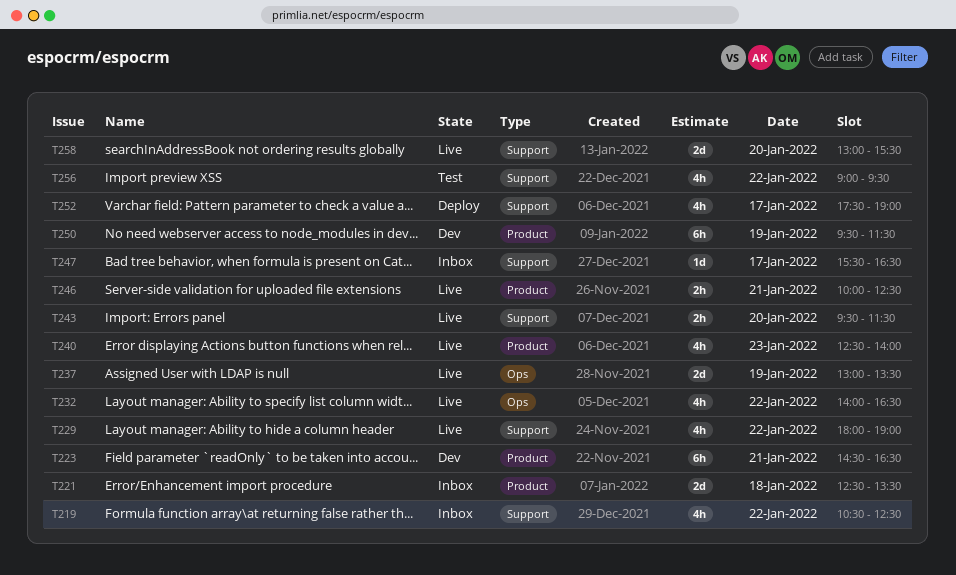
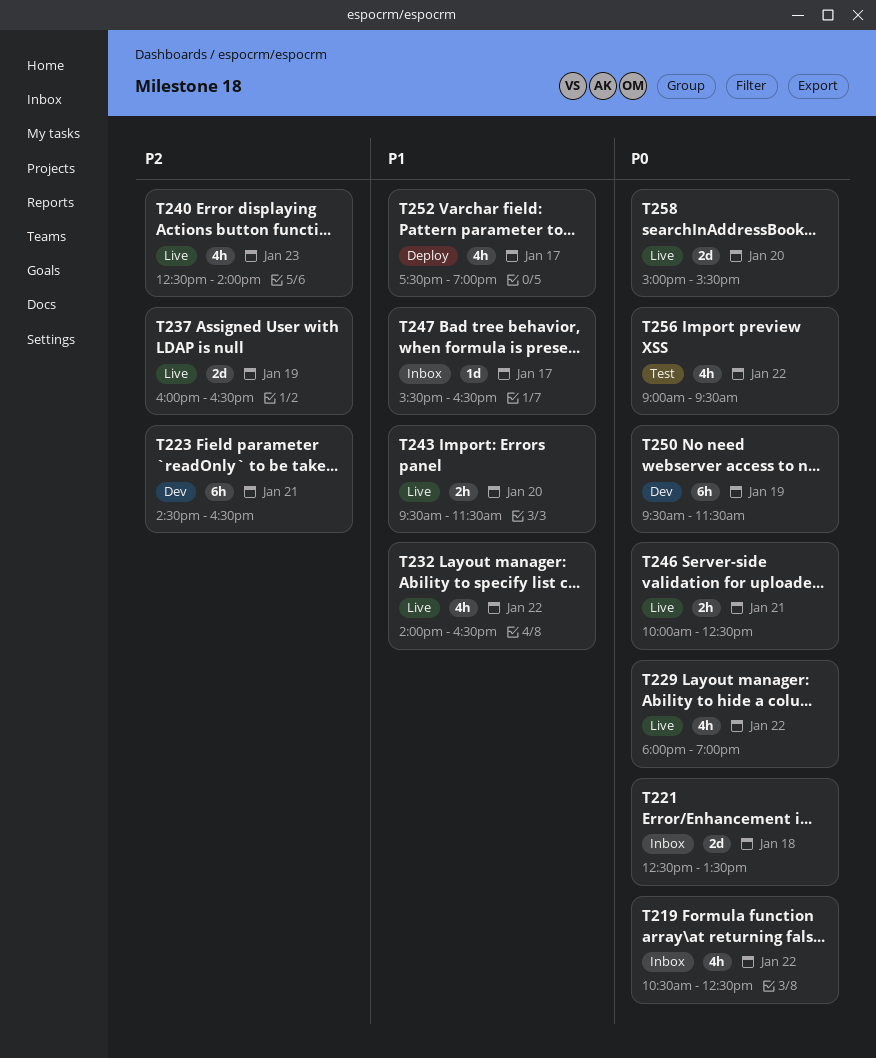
T237, begins: 13:00 -> 16:00
T237, ends: 13:30 -> 16:30
T258, begins: 13:00 -> 15:00

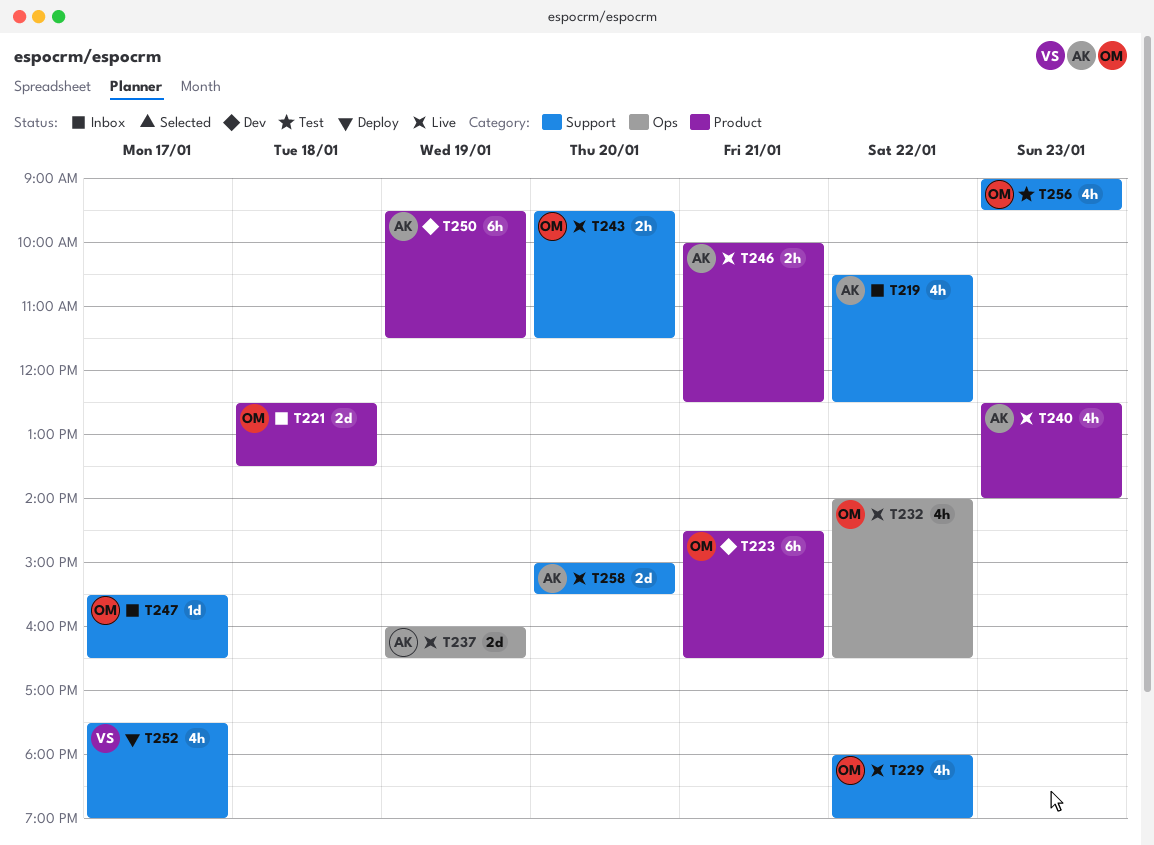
T256, day: Jan 22 -> Jan 23

